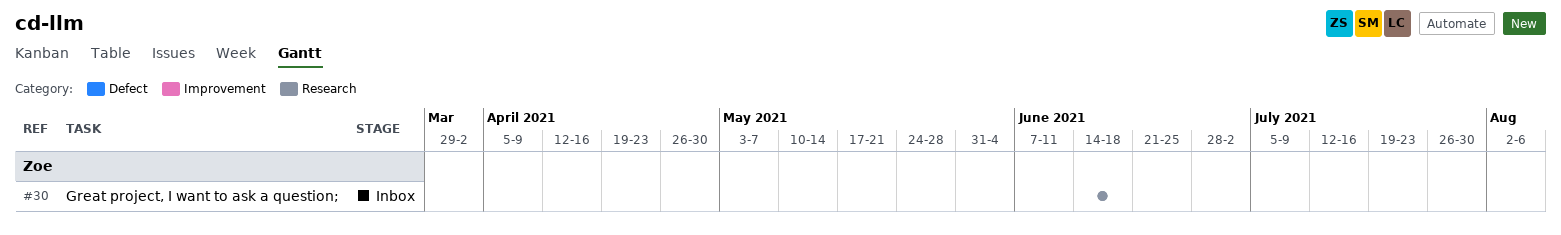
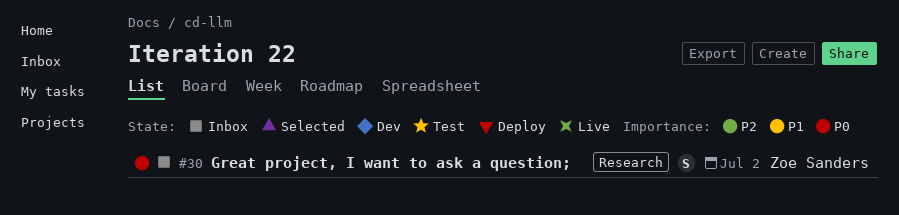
#30, due: Jun 18 -> Jul 2

